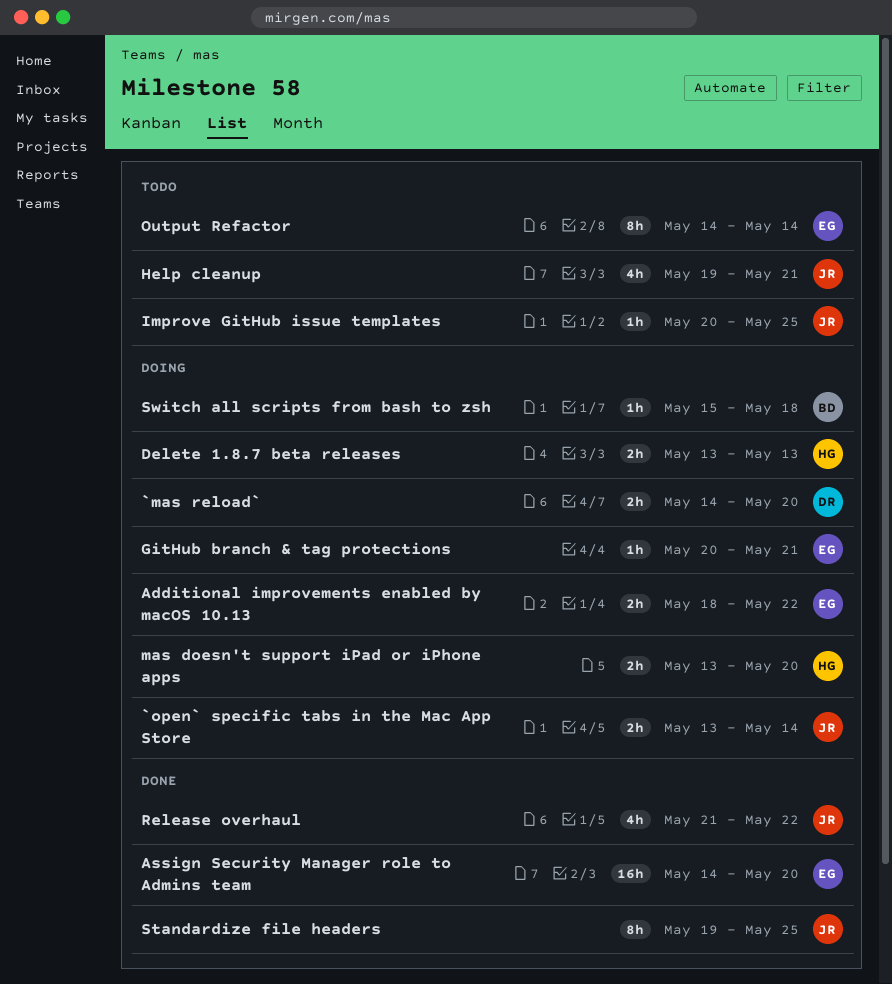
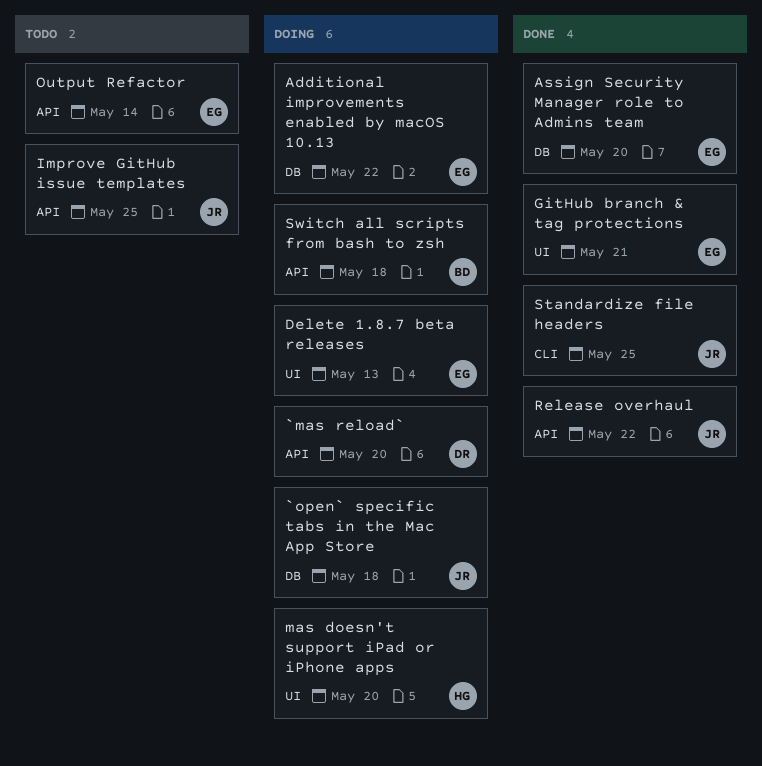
`open` specific tabs in the Mac App Store, due: May 14 -> May 18
Delete 1.8.7 beta releases, owner: HG -> EG
GitHub branch & tag protections, status: Doing -> Done
Help cleanup: present -> none

